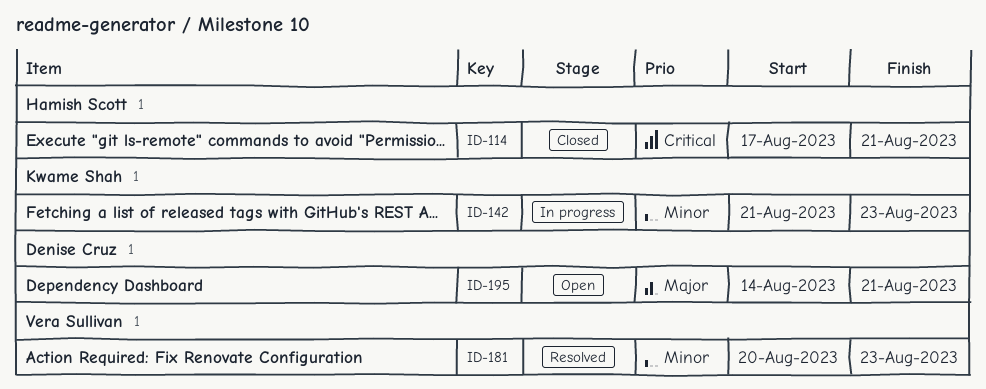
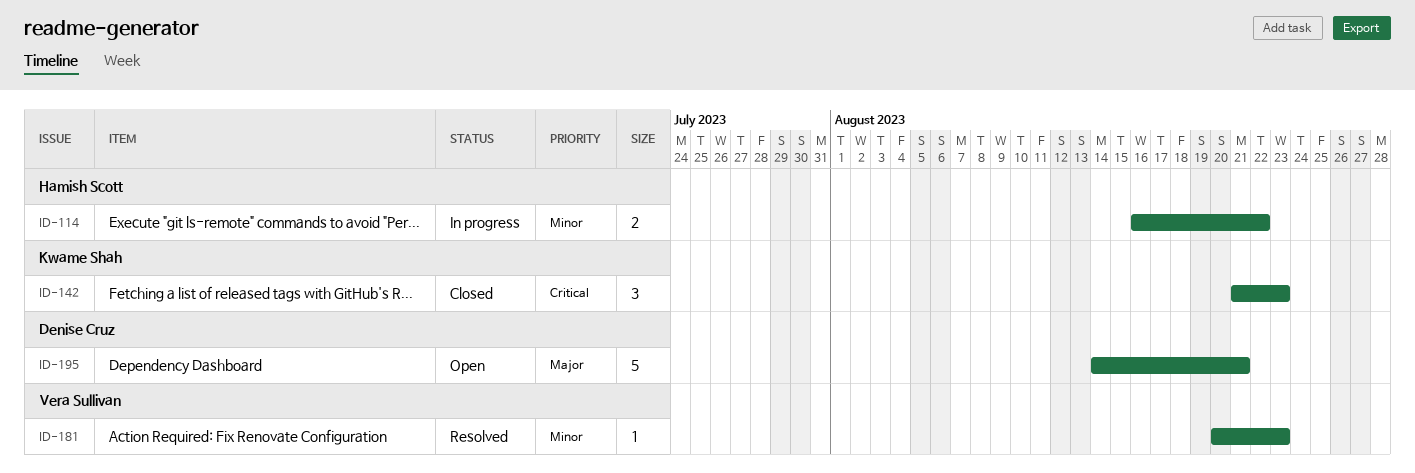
ID-114, status: Closed -> In progress
ID-114, priority: Critical -> Minor
ID-114, start: Aug 17 -> Aug 16
ID-114, due: Aug 21 -> Aug 22
ID-142, status: In progress -> Closed
ID-142, priority: Minor -> Critical

